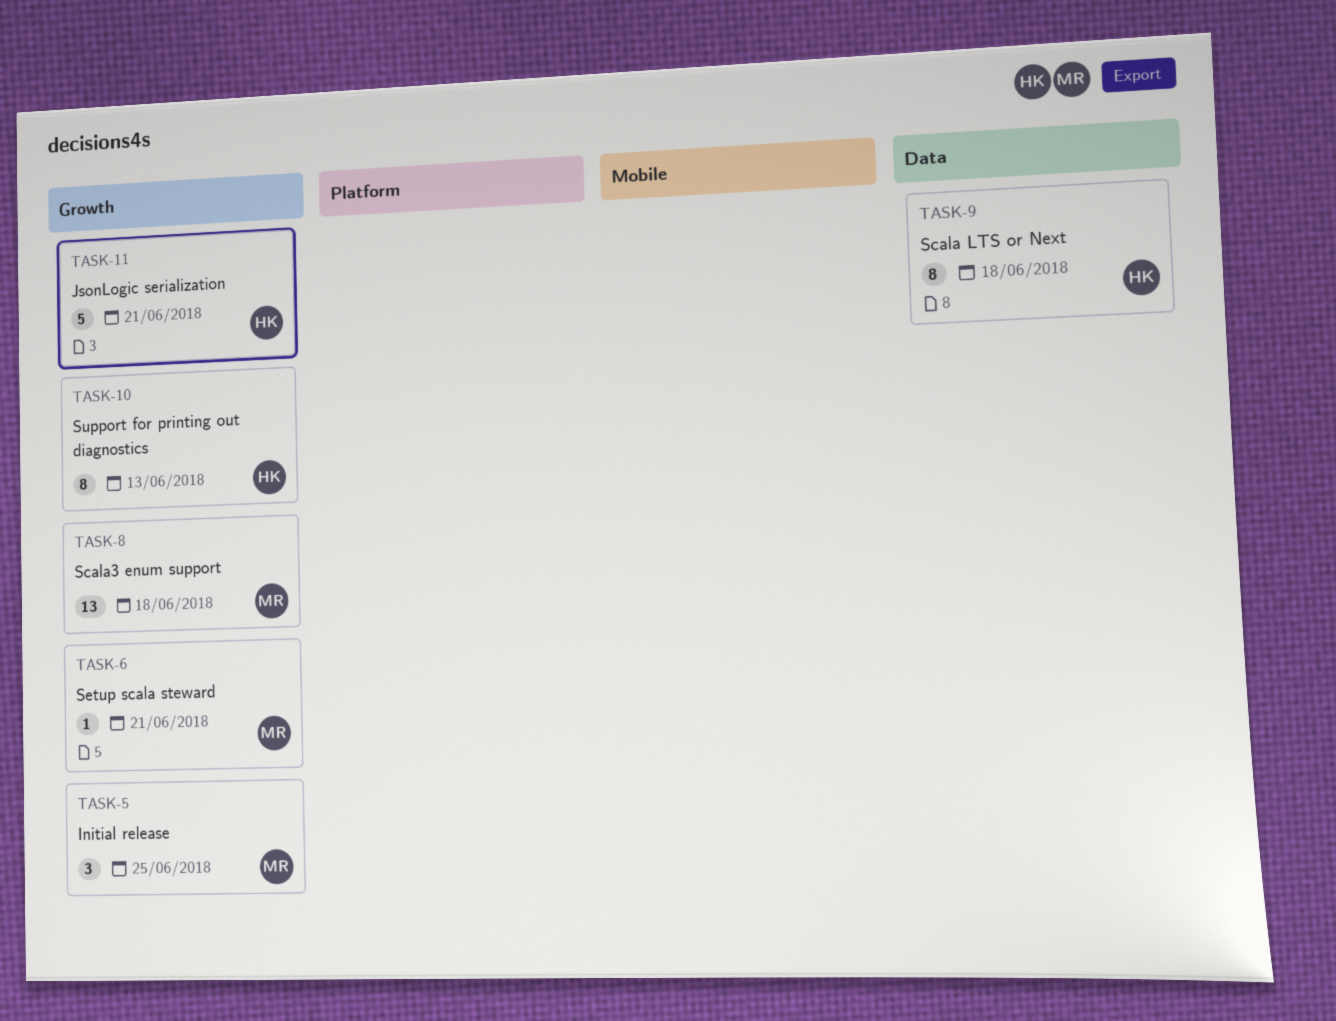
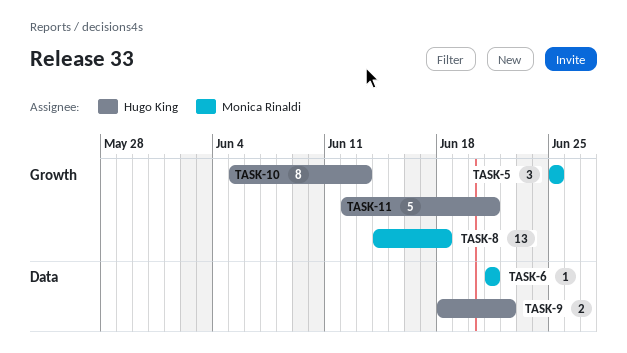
TASK-6, label: Growth -> Data
TASK-9, estimate: 8 -> 2
TASK-9, due: Jun 18 -> Jun 22

